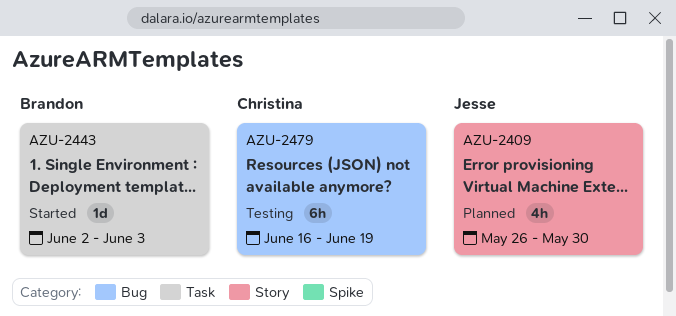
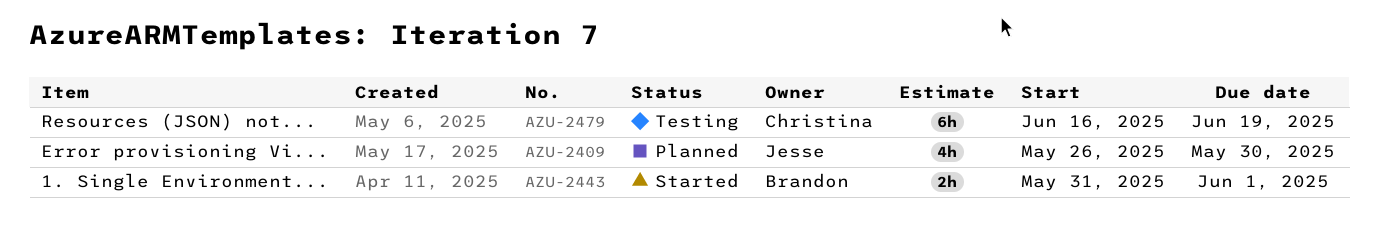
AZU-2443, estimate: 1d -> 2h
AZU-2443, start: Jun 2 -> May 31
AZU-2443, due: Jun 3 -> Jun 1

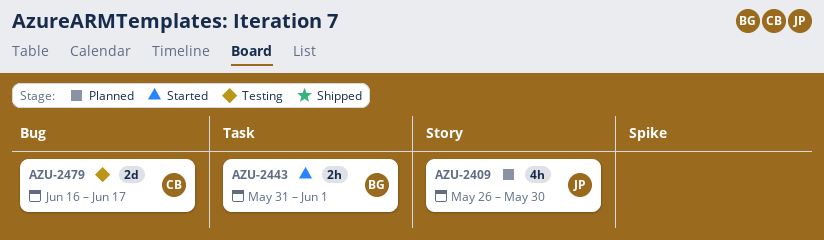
AZU-2479, estimate: 6h -> 2d
AZU-2479, due: Jun 19 -> Jun 17

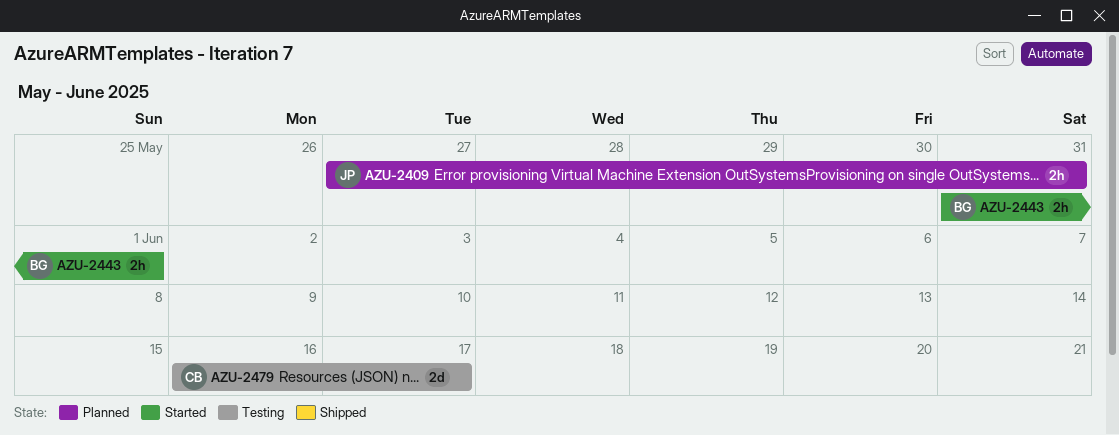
AZU-2409, estimate: 4h -> 2h
AZU-2409, start: May 26 -> May 27
AZU-2409, due: May 30 -> May 31

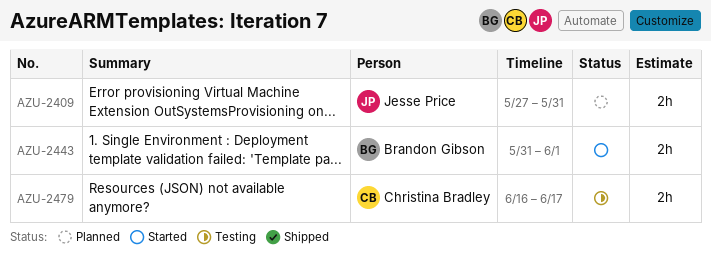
AZU-2479, estimate: 2d -> 2h

